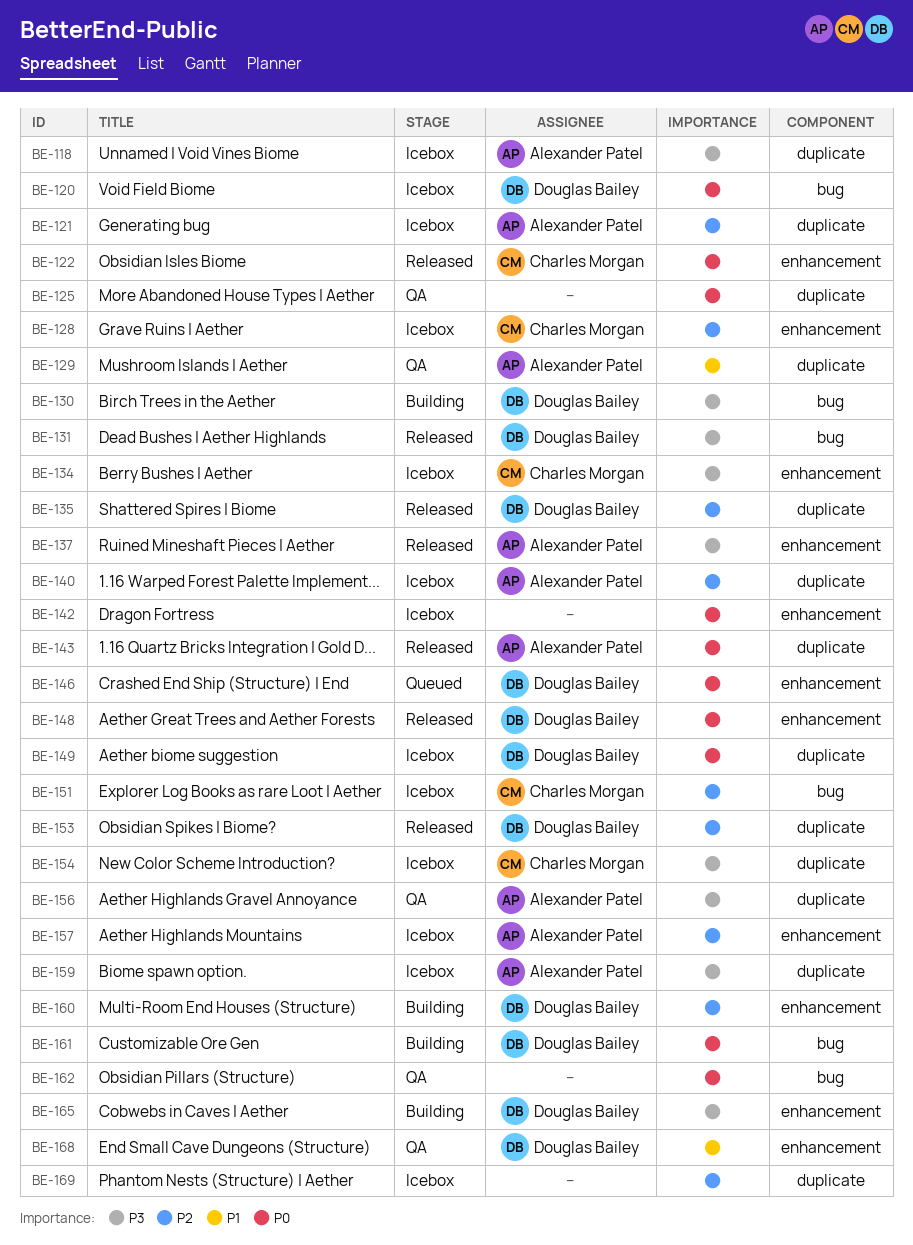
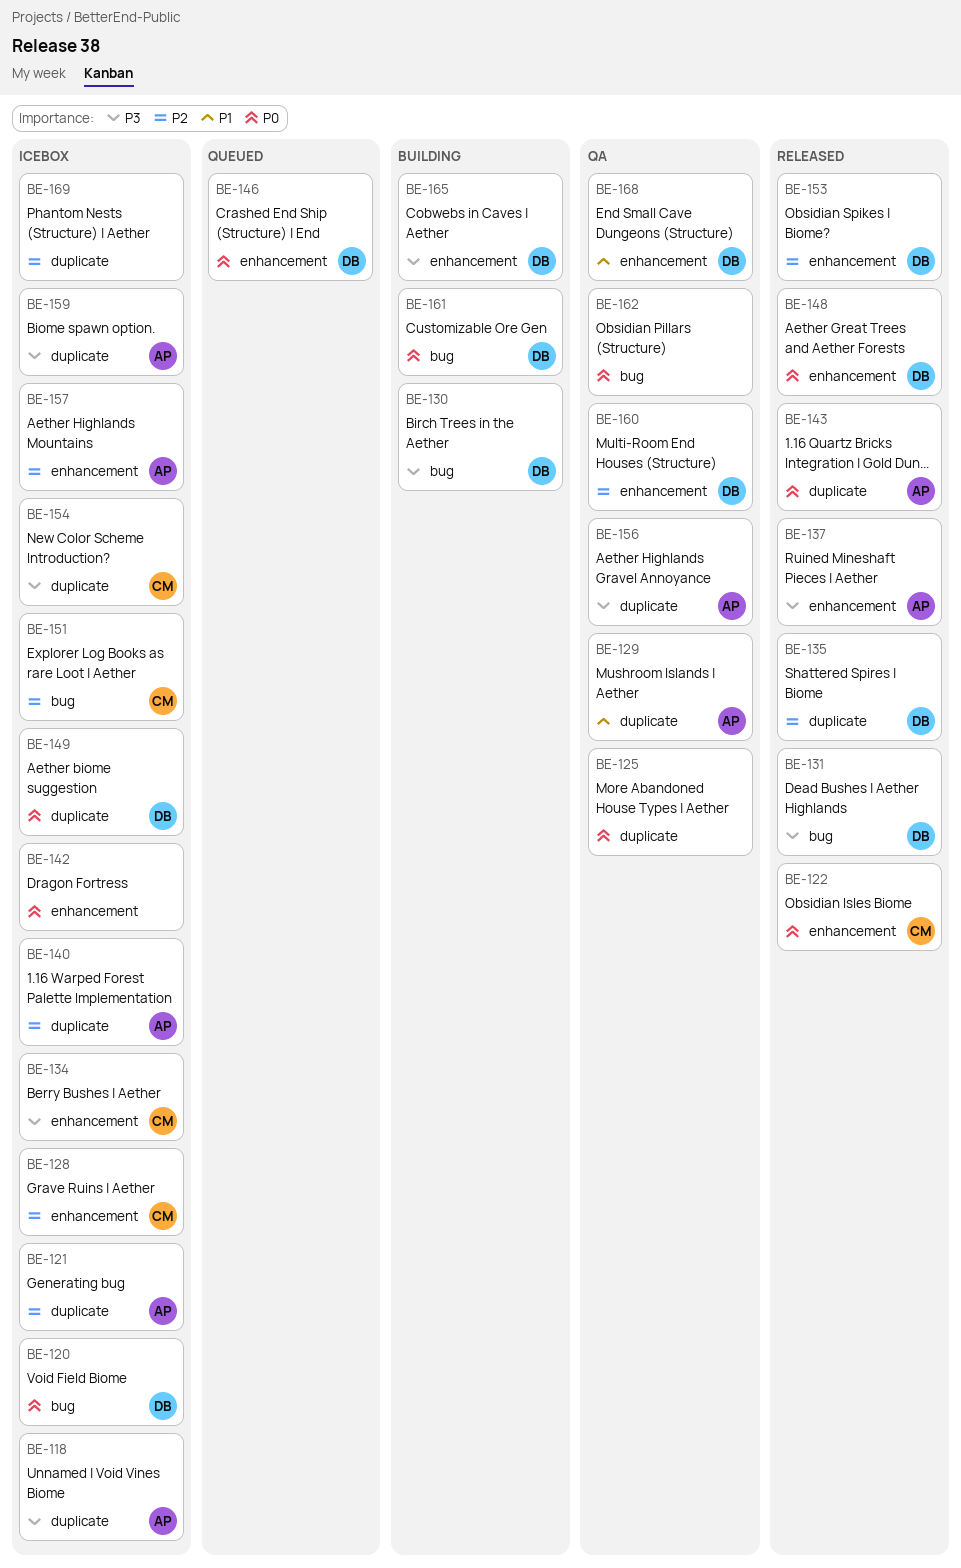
BE-153, label: duplicate -> enhancement
BE-160, status: Building -> QA

